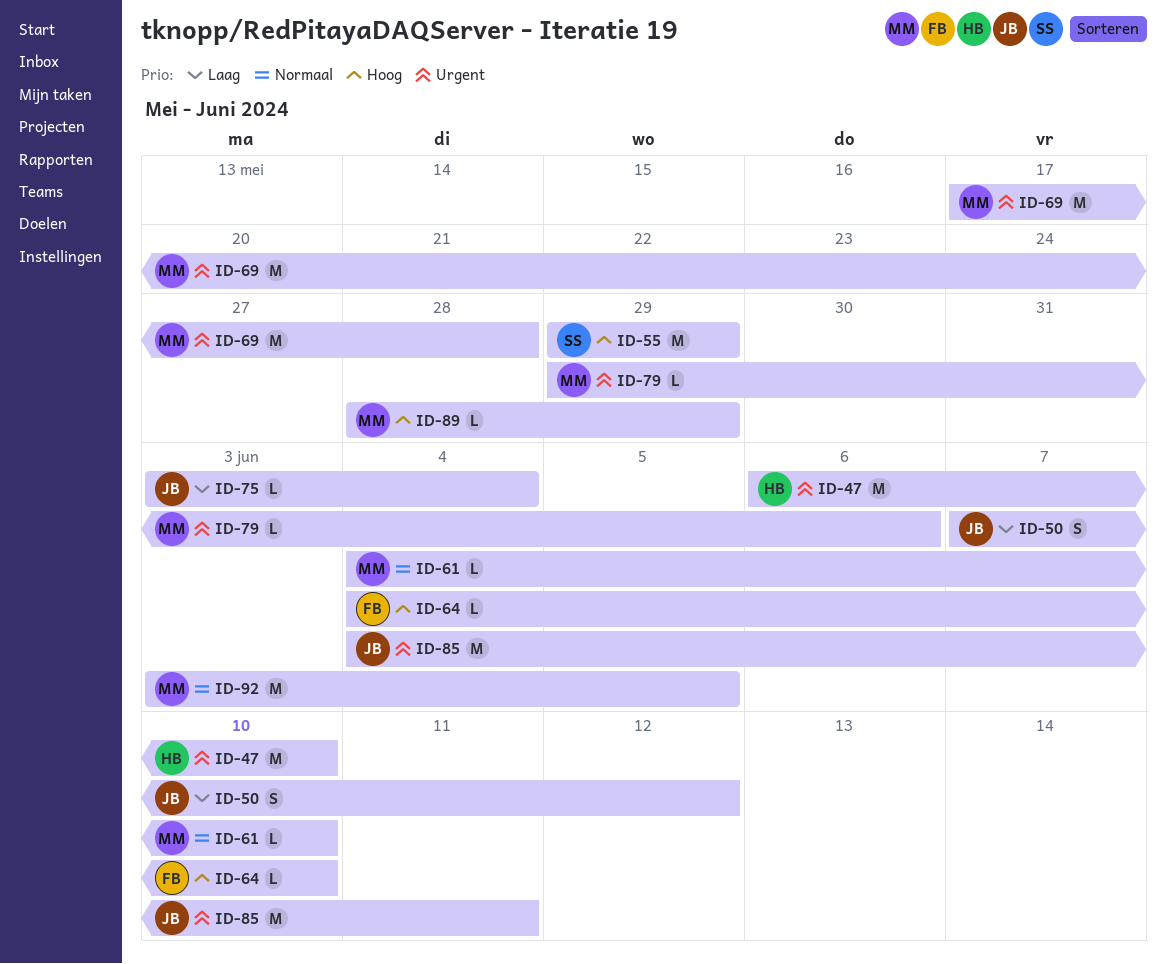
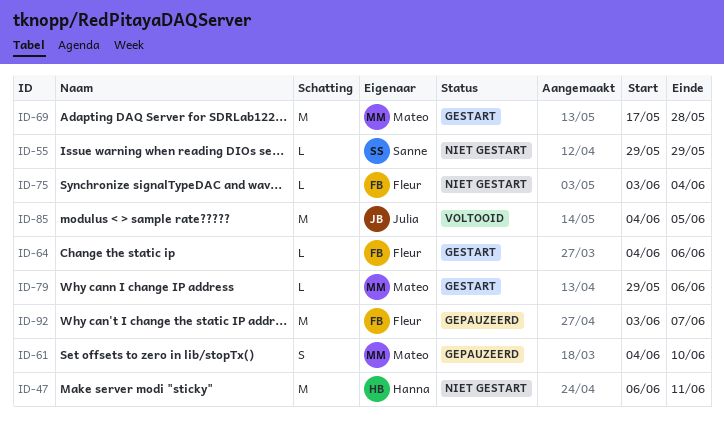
ID-47, due: Jun 10 -> Jun 11
ID-50: present -> none
ID-55, estimate: M -> L
ID-61, estimate: L -> S
ID-64, due: Jun 10 -> Jun 6
ID-75, owner: Julia -> Fleur
ID-85, due: Jun 11 -> Jun 5
ID-89: present -> none
ID-92, owner: Mateo -> Fleur
ID-92, due: Jun 5 -> Jun 7

